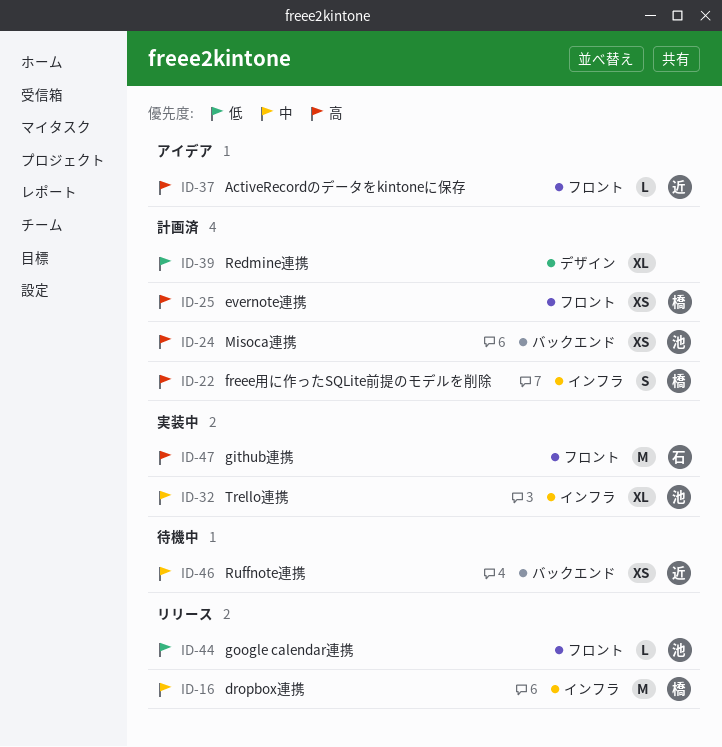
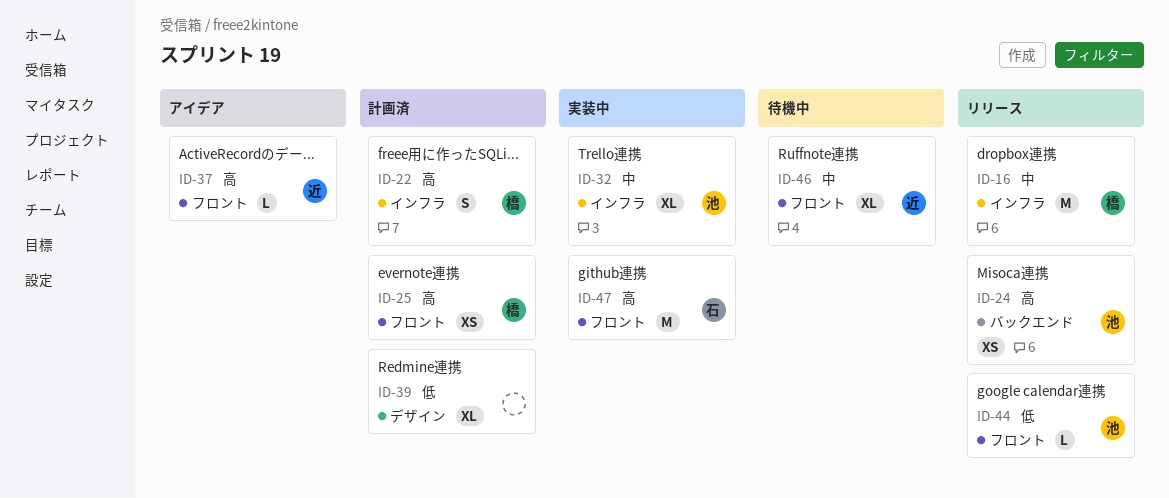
ID-24, status: 計画済 -> リリース
ID-46, label: バックエンド -> フロント
ID-46, estimate: XS -> XL

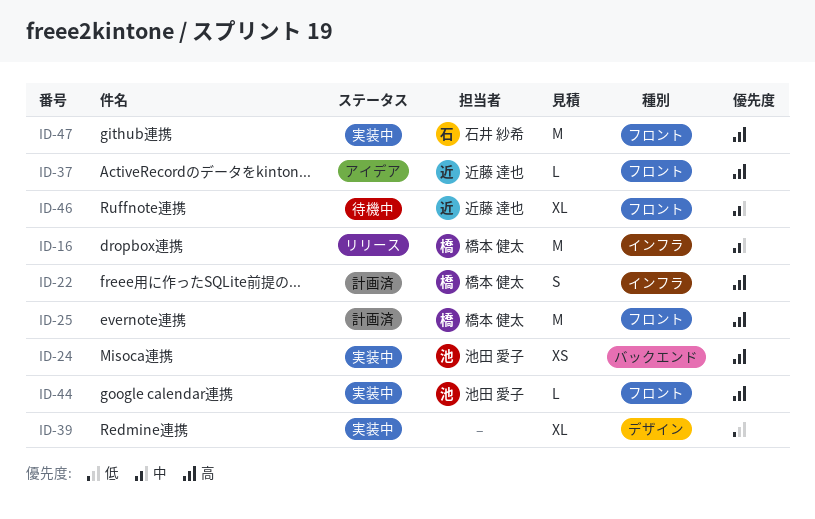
ID-24, status: リリース -> 実装中
ID-25, estimate: XS -> M
ID-32: present -> none
ID-39, status: 計画済 -> 実装中
ID-44, status: リリース -> 実装中
ID-44, priority: 低 -> 高

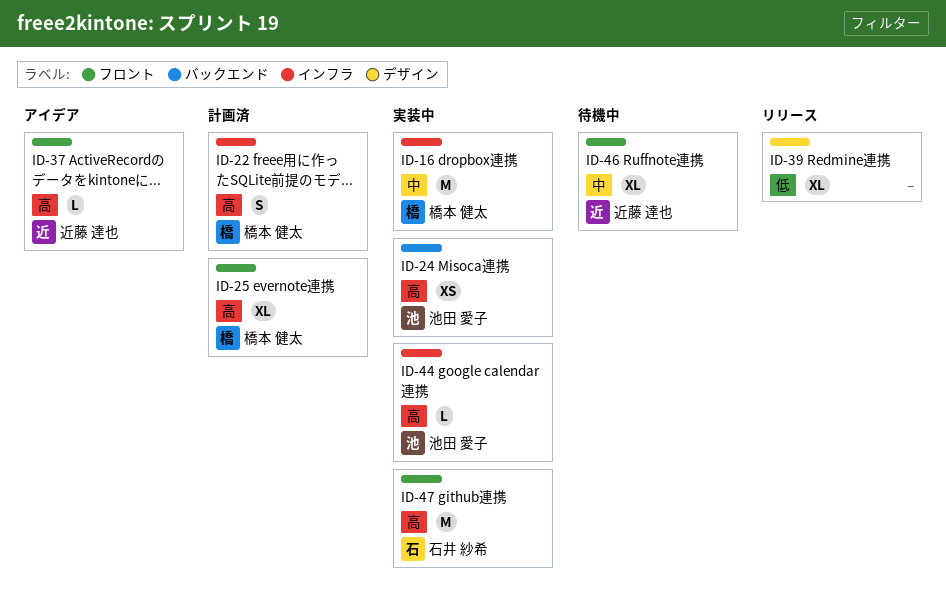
ID-16, status: リリース -> 実装中
ID-25, estimate: M -> XL
ID-39, status: 実装中 -> リリース
ID-44, label: フロント -> インフラ

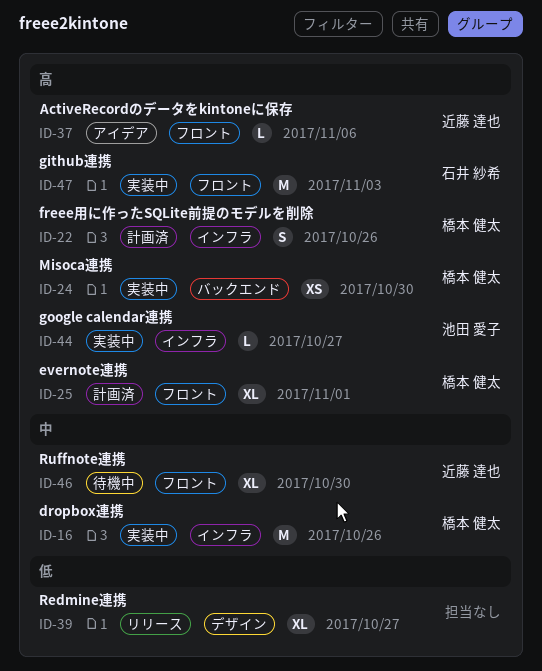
ID-24, owner: 池田 愛子 -> 橋本 健太

